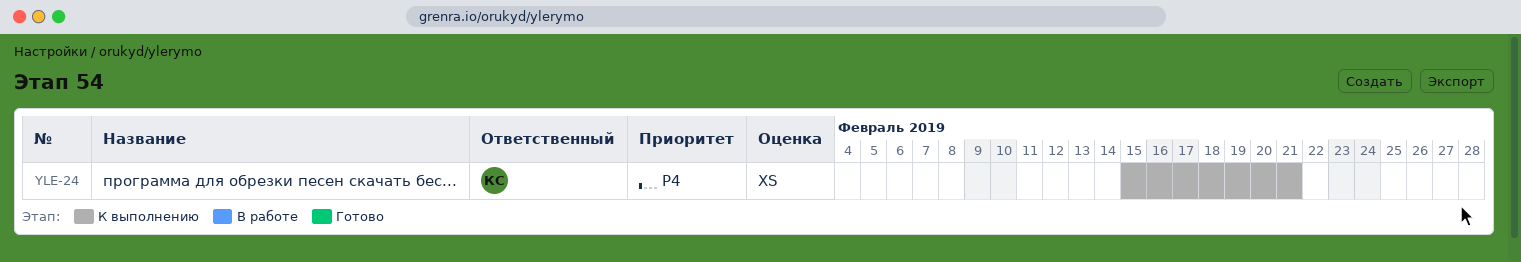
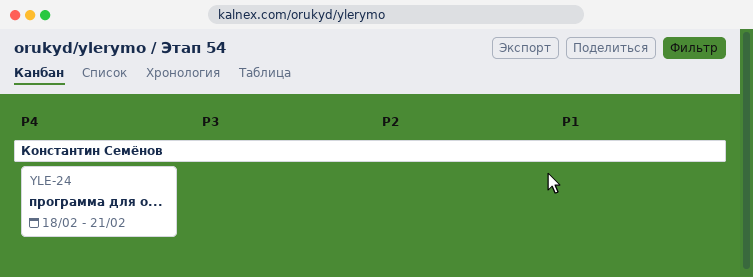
YLE-24, start: Feb 15 -> Feb 18

